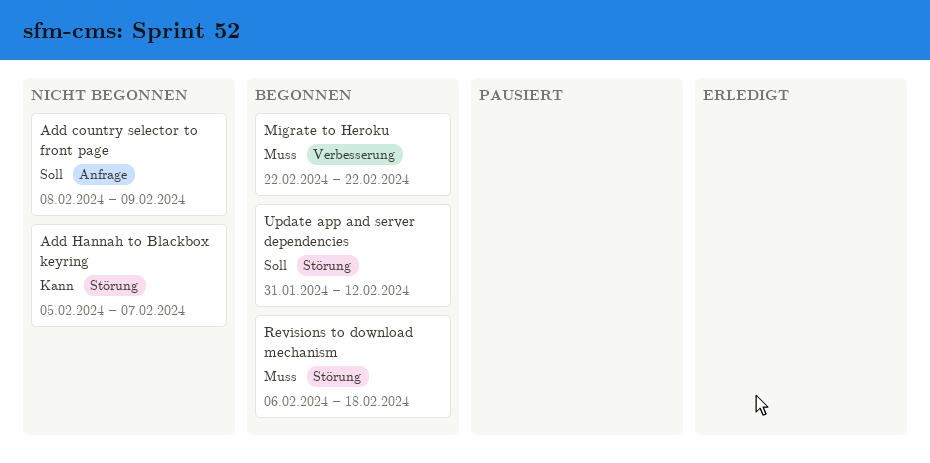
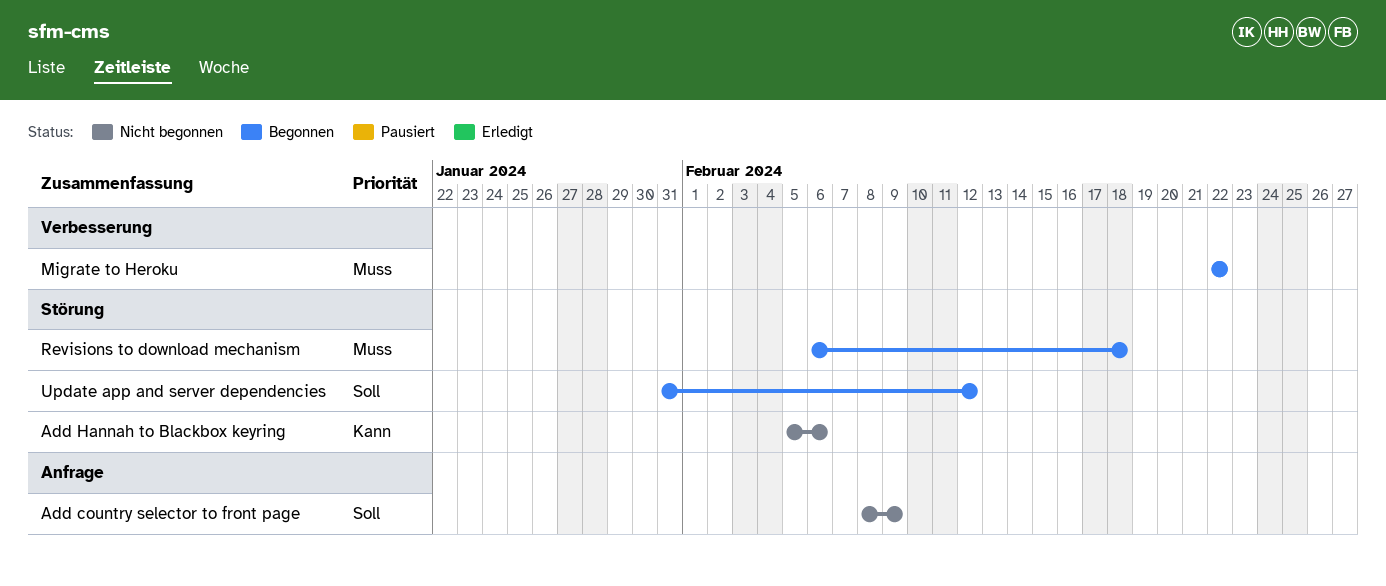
Add Hannah to Blackbox keyring, due: Feb 7 -> Feb 6

